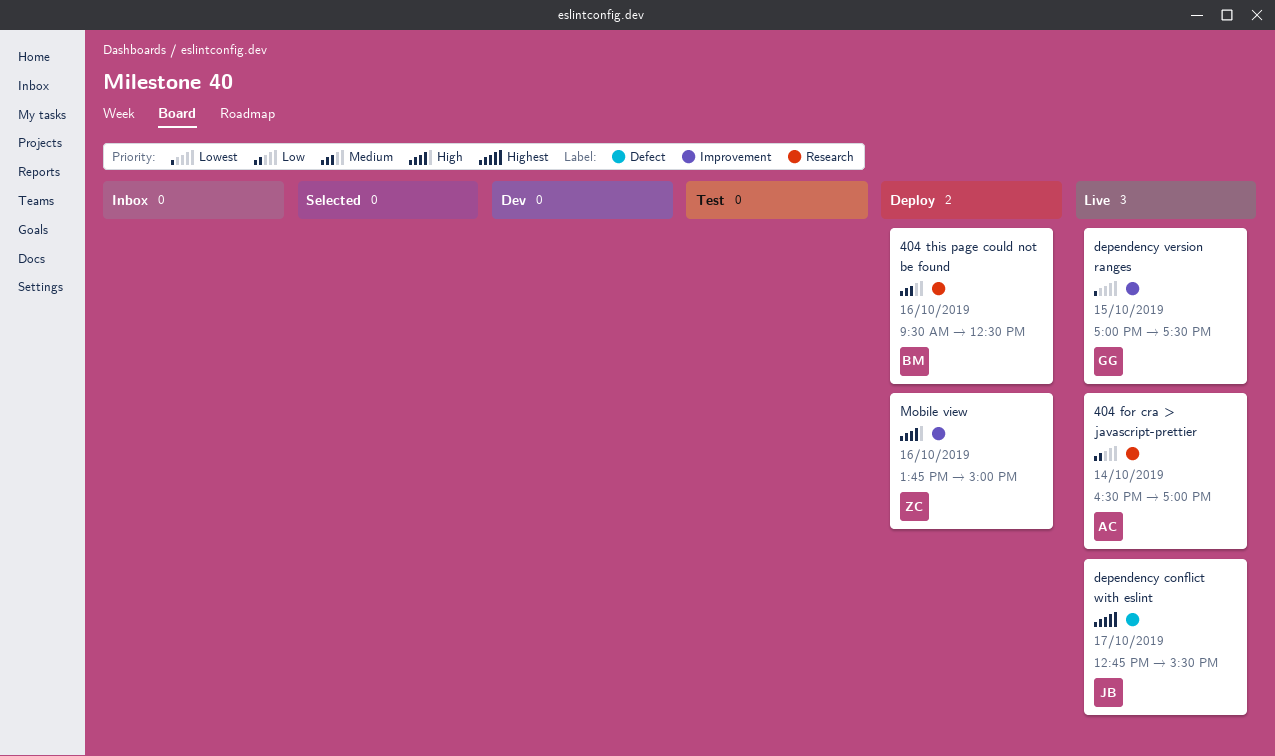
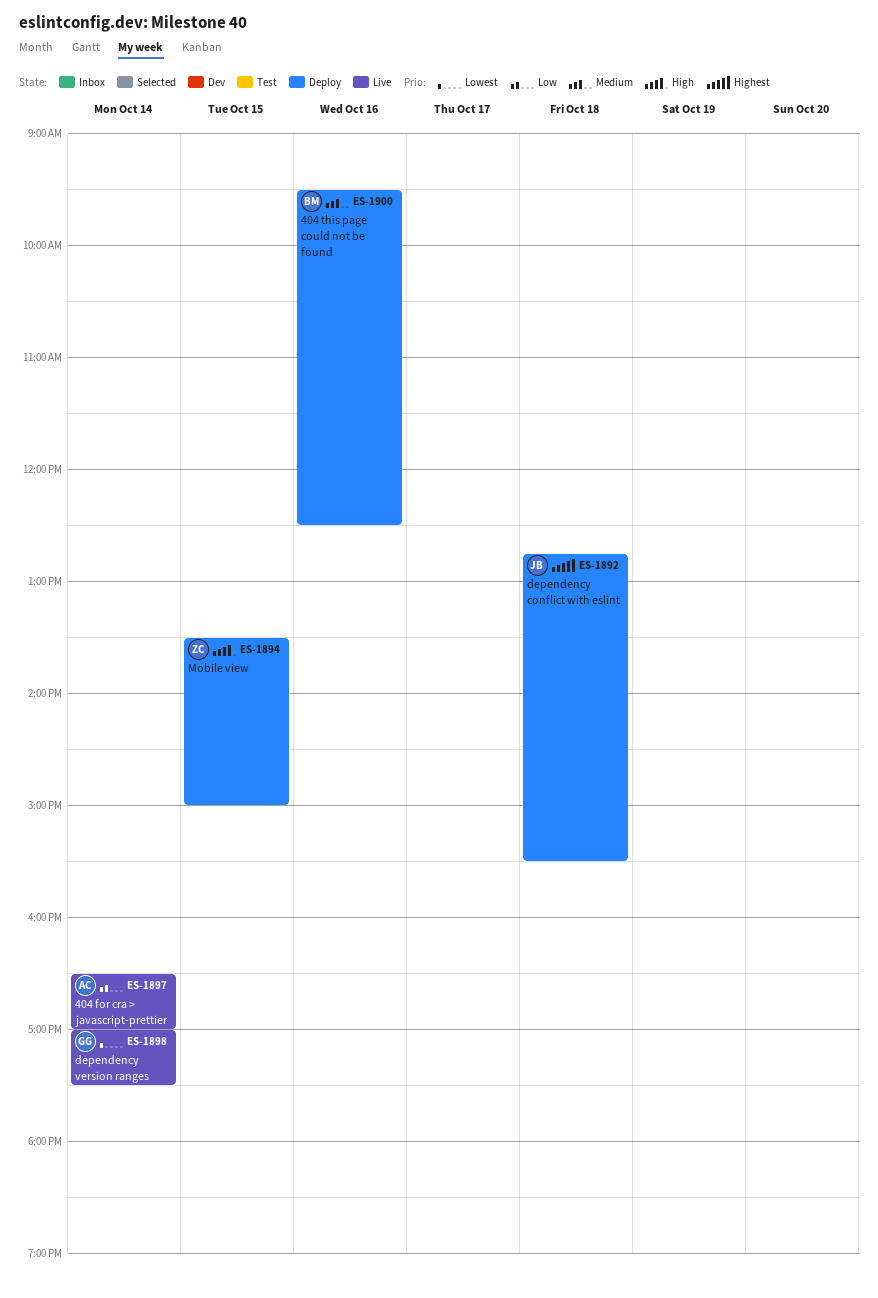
dependency conflict with eslint, status: Live -> Deploy
dependency conflict with eslint, day: Oct 17 -> Oct 18
dependency version ranges, day: Oct 15 -> Oct 14
Mobile view, day: Oct 16 -> Oct 15
Mobile view, begins: 13:45 -> 13:30

